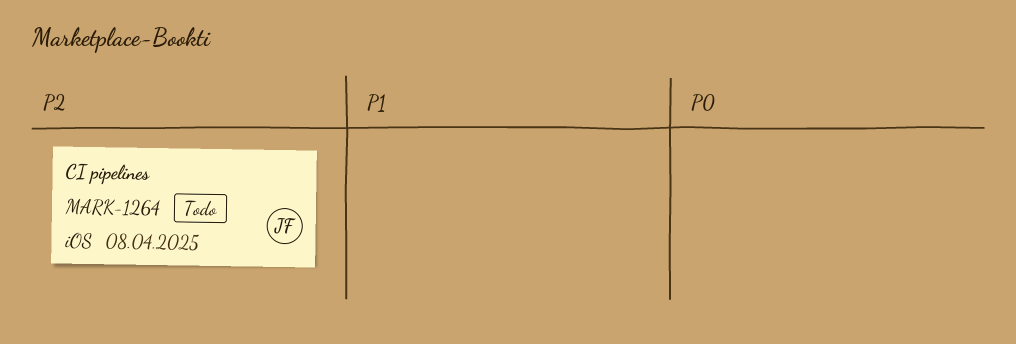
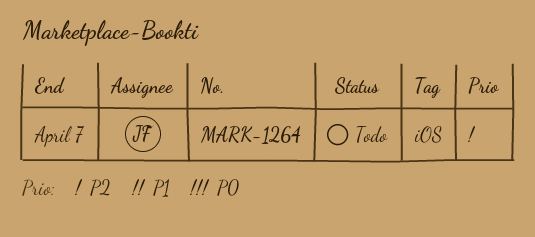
MARK-1264, due: Apr 8 -> Apr 7

